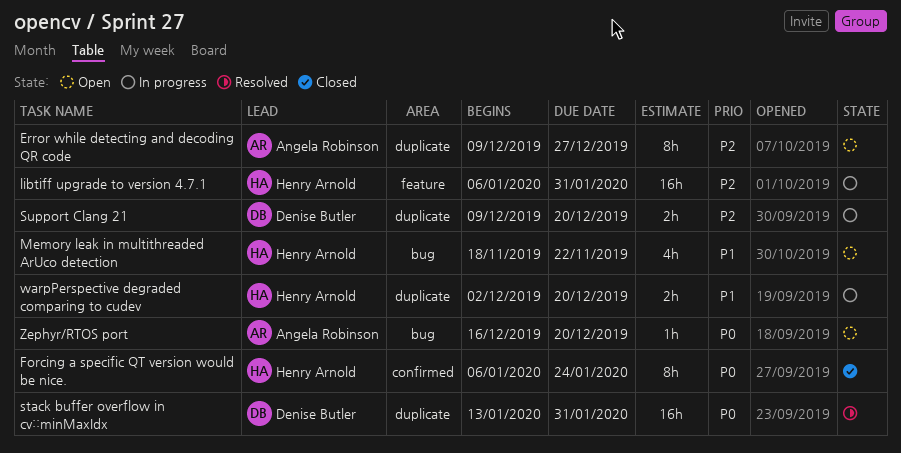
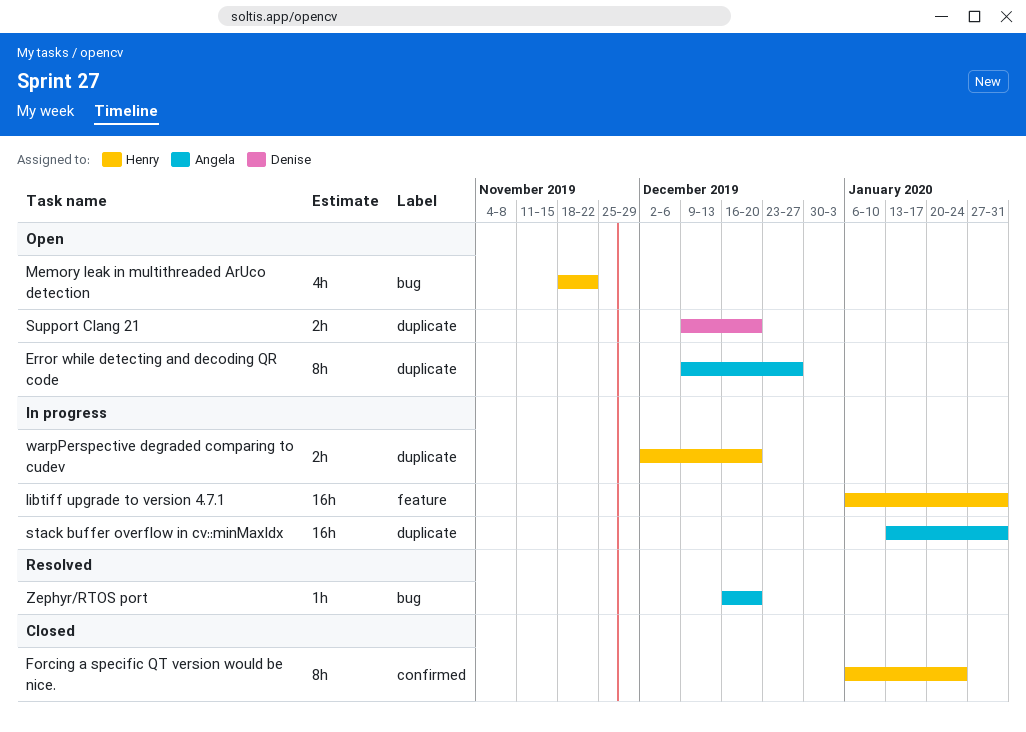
stack buffer overflow in cv::minMaxIdx, status: Resolved -> In progress
stack buffer overflow in cv::minMaxIdx, owner: Denise Butler -> Angela Robinson
Support Clang 21, status: In progress -> Open
Zephyr/RTOS port, status: Open -> Resolved

